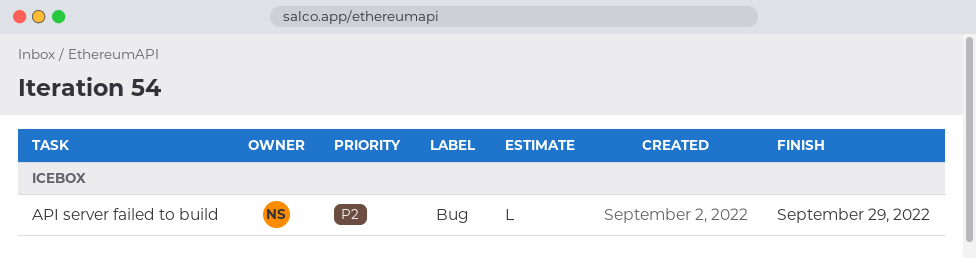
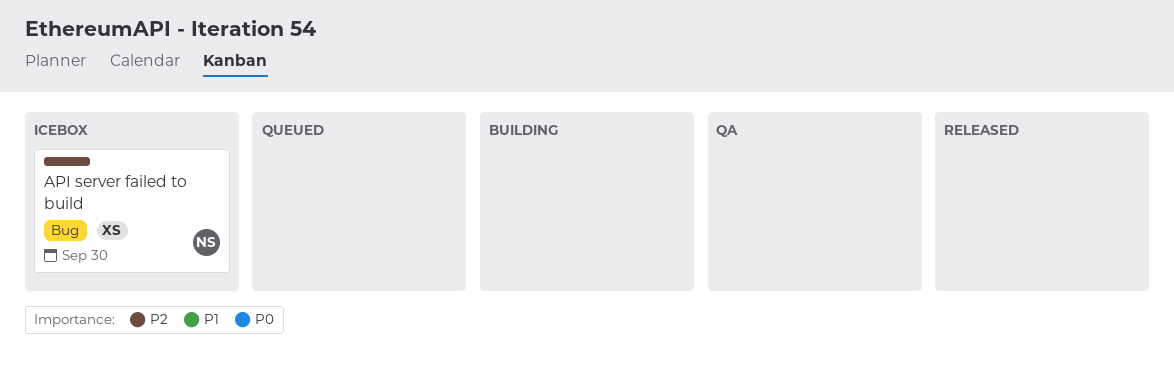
API server failed to build, estimate: L -> XS
API server failed to build, due: Sep 29 -> Sep 30

